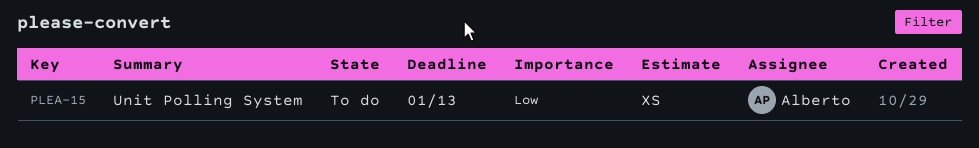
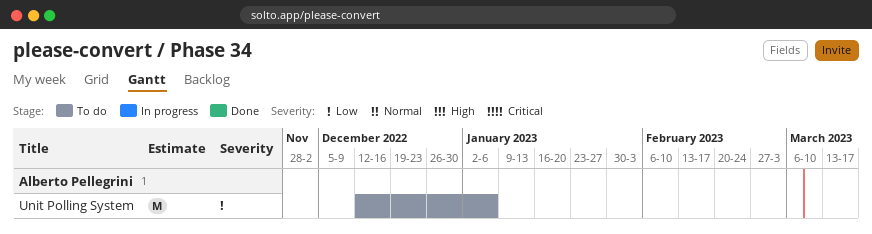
Unit Polling System, estimate: XS -> M
Unit Polling System, due: Jan 13 -> Jan 6

